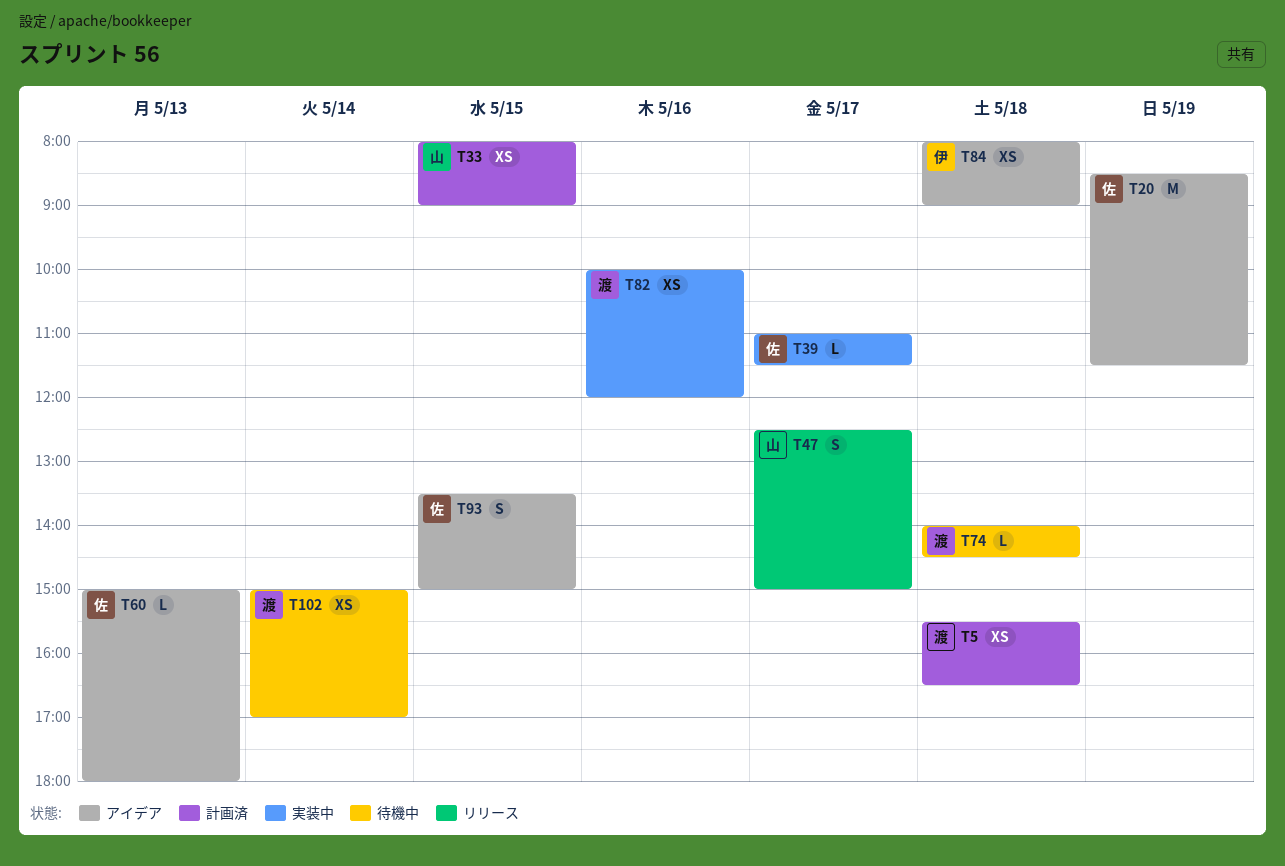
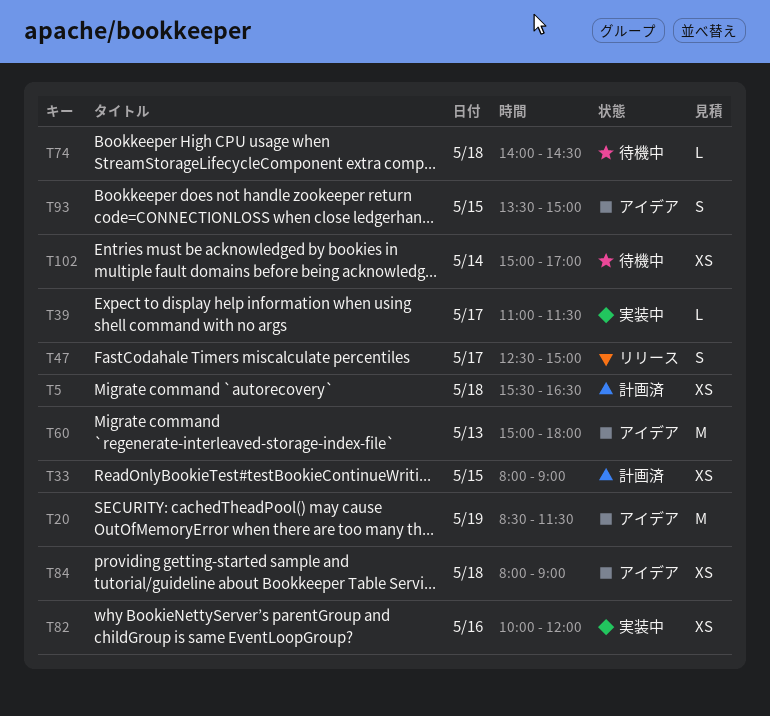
T60, estimate: L -> M

